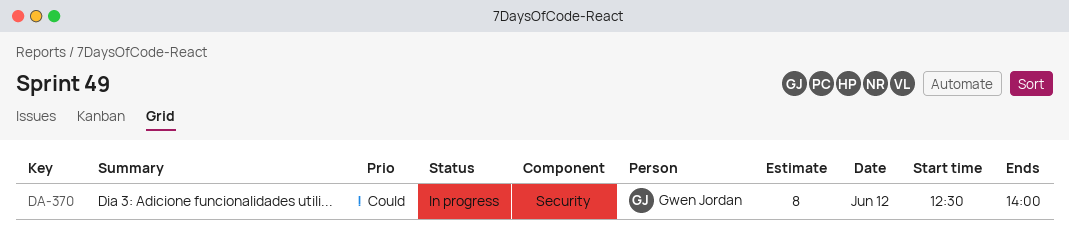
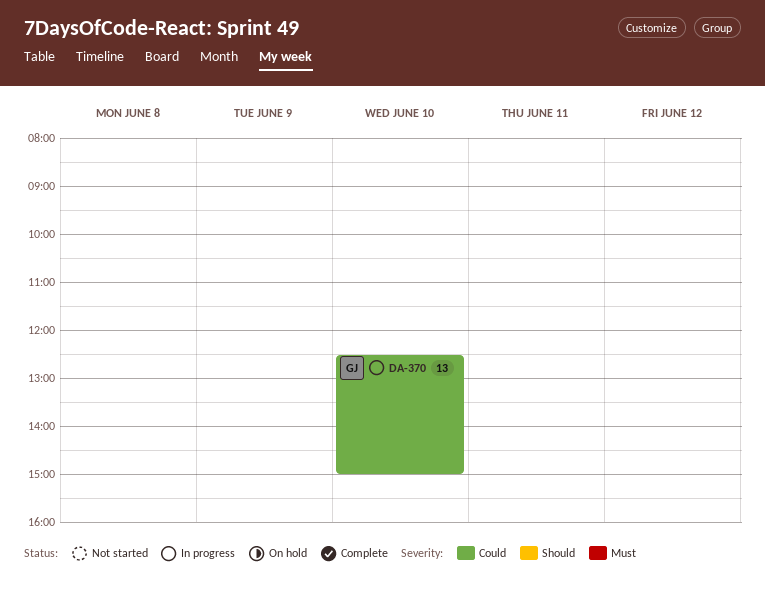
DA-370, estimate: 8 -> 13
DA-370, day: Jun 12 -> Jun 10
DA-370, ends: 14:00 -> 15:00

